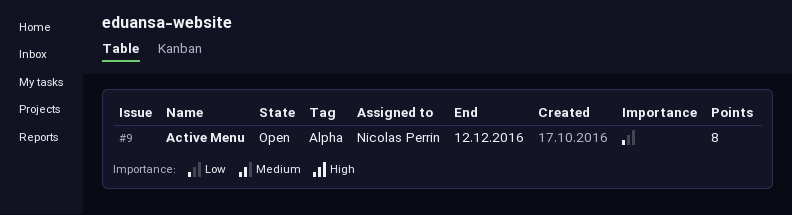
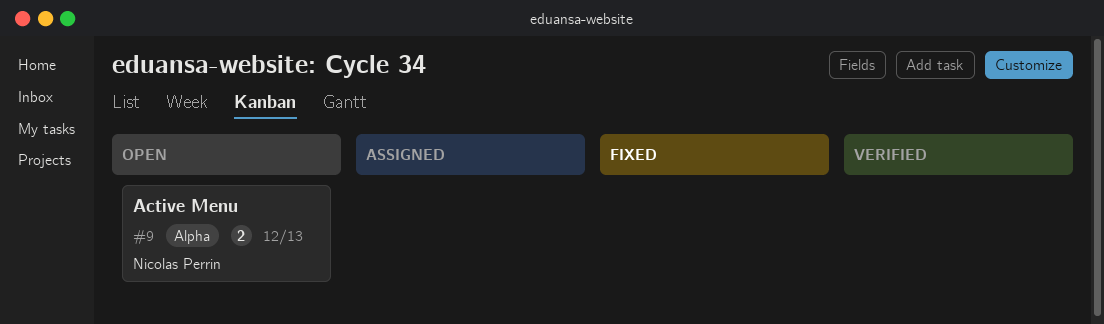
#9, estimate: 8 -> 2
#9, due: Dec 12 -> Dec 13

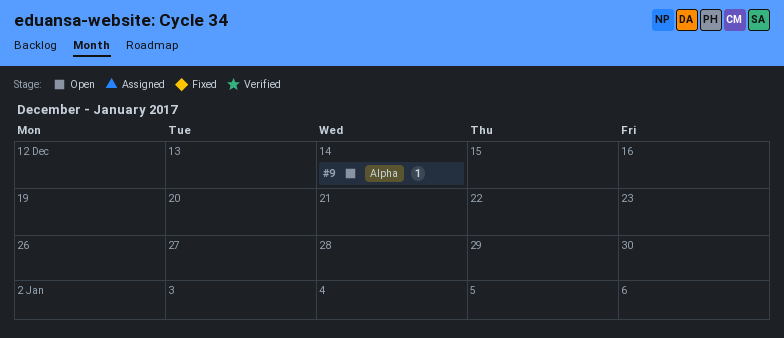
#9, estimate: 2 -> 1
#9, due: Dec 13 -> Dec 14

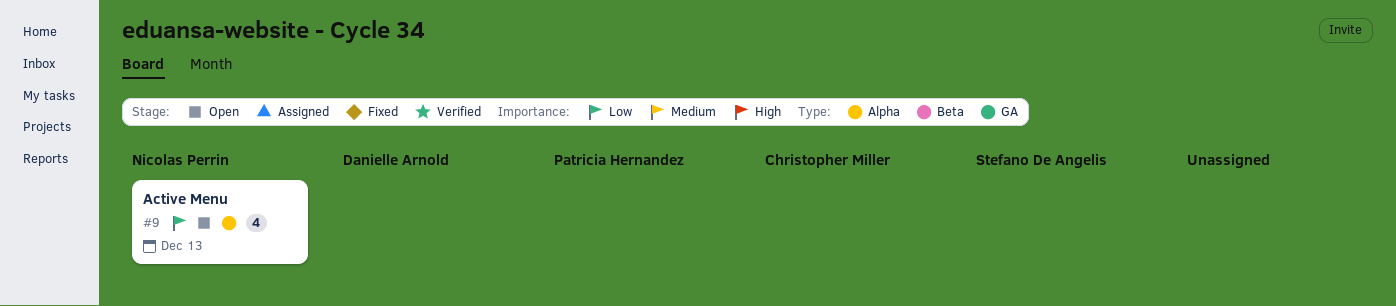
#9, estimate: 1 -> 4
#9, due: Dec 14 -> Dec 13

